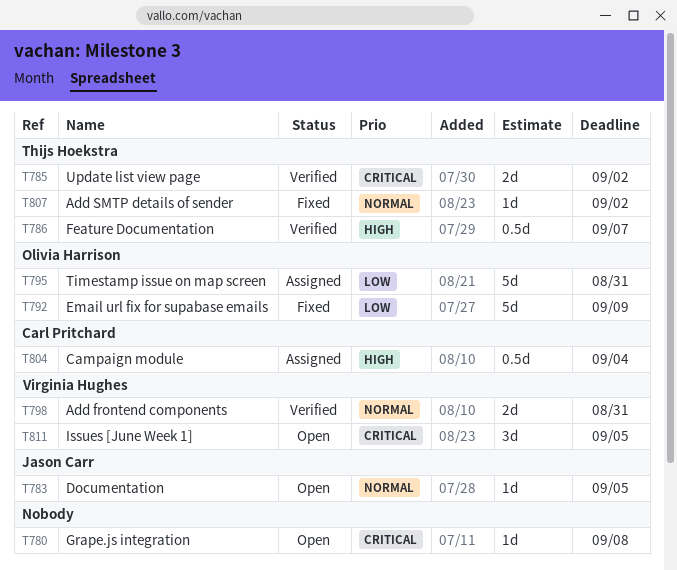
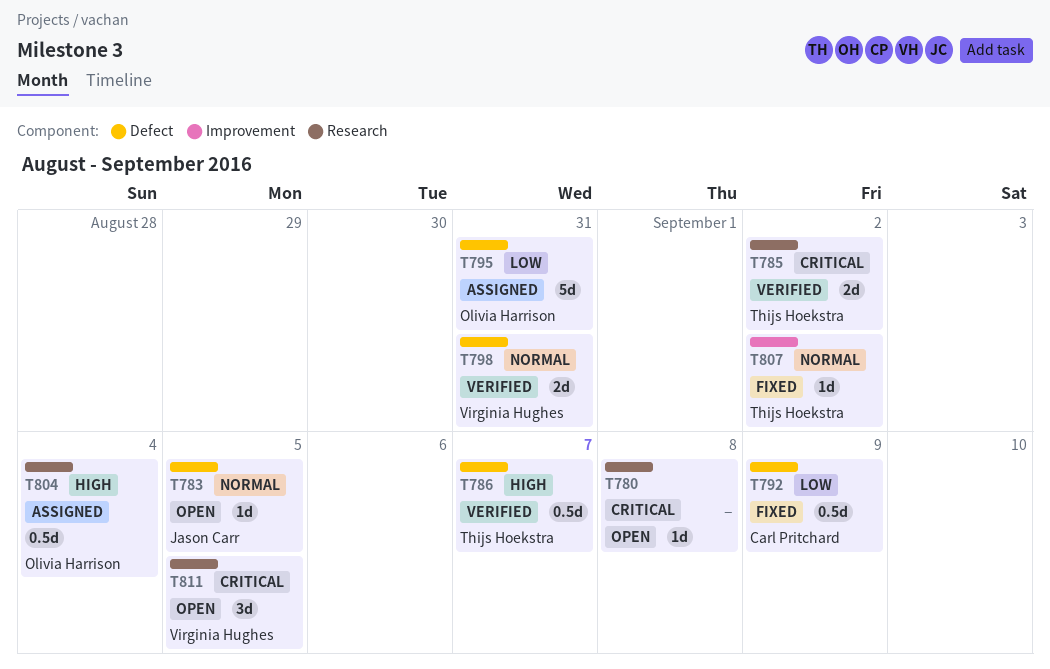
T792, owner: Olivia Harrison -> Carl Pritchard
T792, estimate: 5d -> 0.5d
T804, owner: Carl Pritchard -> Olivia Harrison

